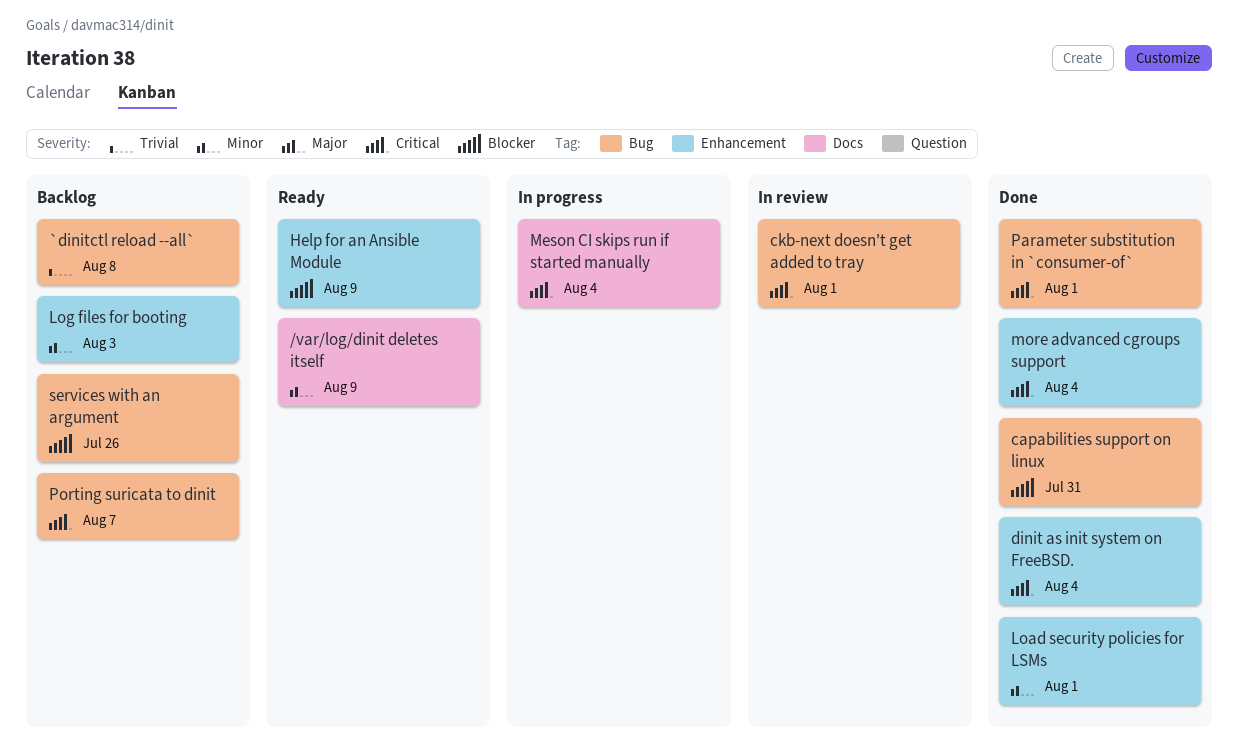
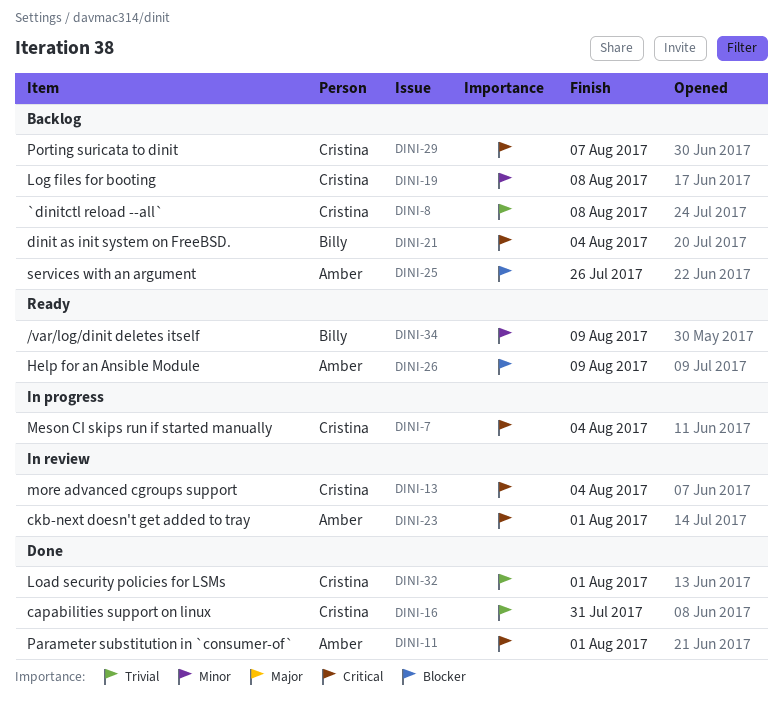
capabilities support on linux, priority: Blocker -> Trivial
dinit as init system on FreeBSD., status: Done -> Backlog
Load security policies for LSMs, priority: Minor -> Trivial
Log files for booting, due: Aug 3 -> Aug 8
more advanced cgroups support, status: Done -> In review

